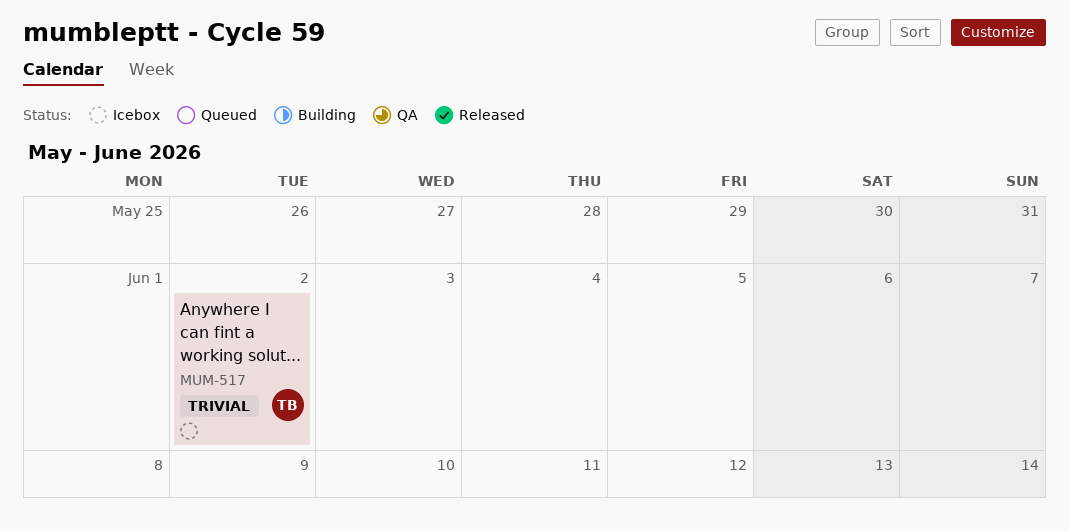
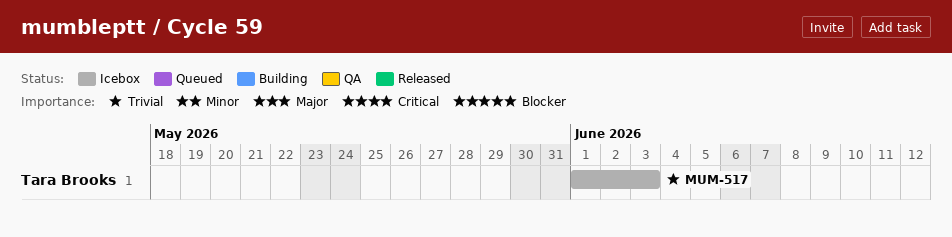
MUM-517, due: Jun 2 -> Jun 3

